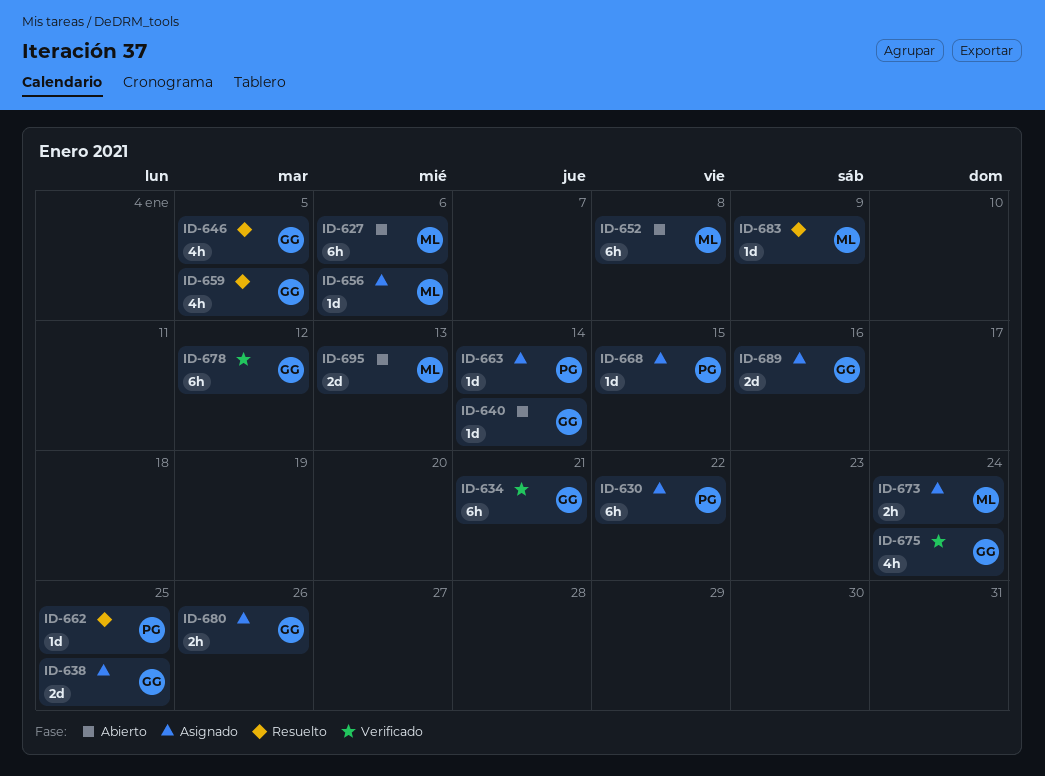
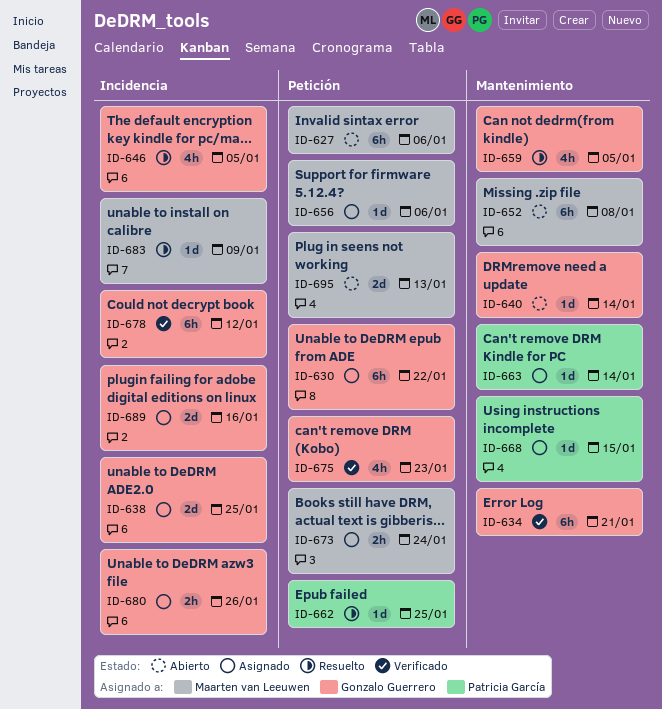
ID-630, owner: Patricia García -> Gonzalo Guerrero
ID-675, due: Jan 24 -> Jan 23

